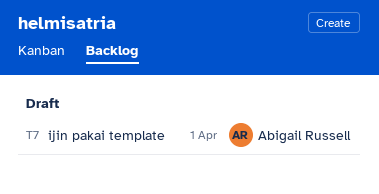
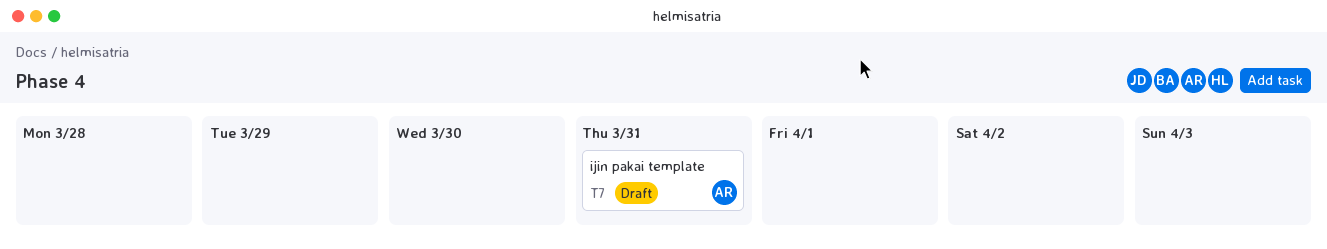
T7, due: Apr 1 -> Mar 31

